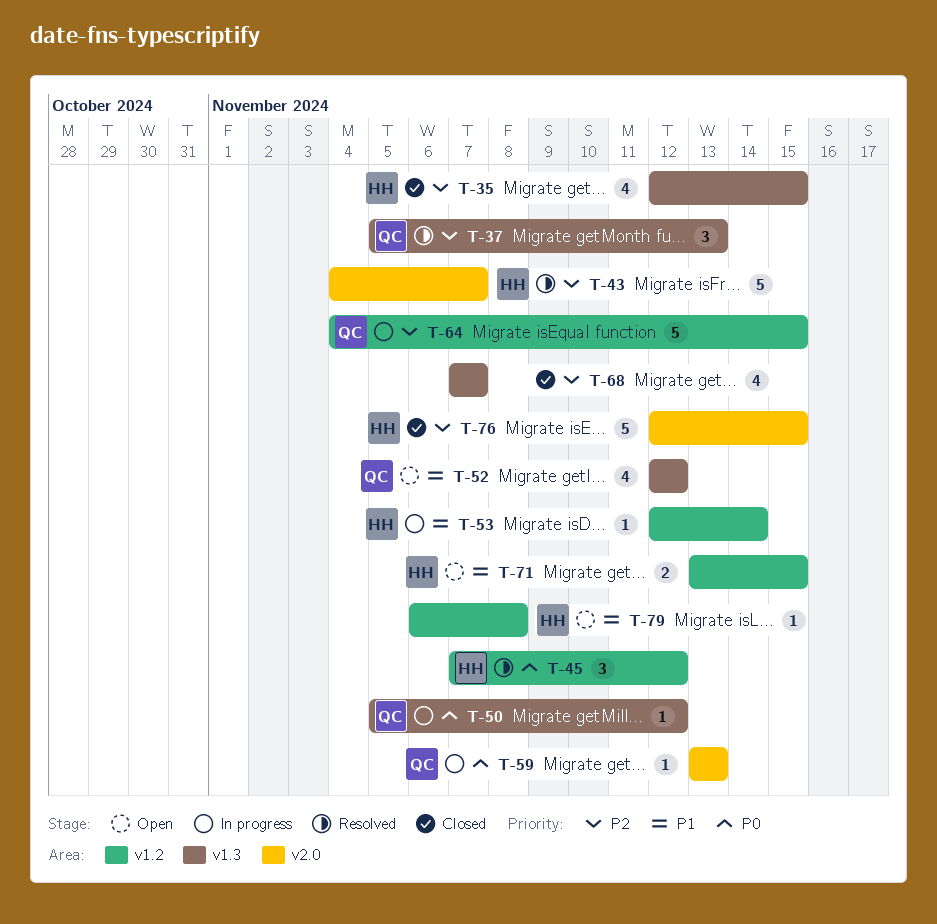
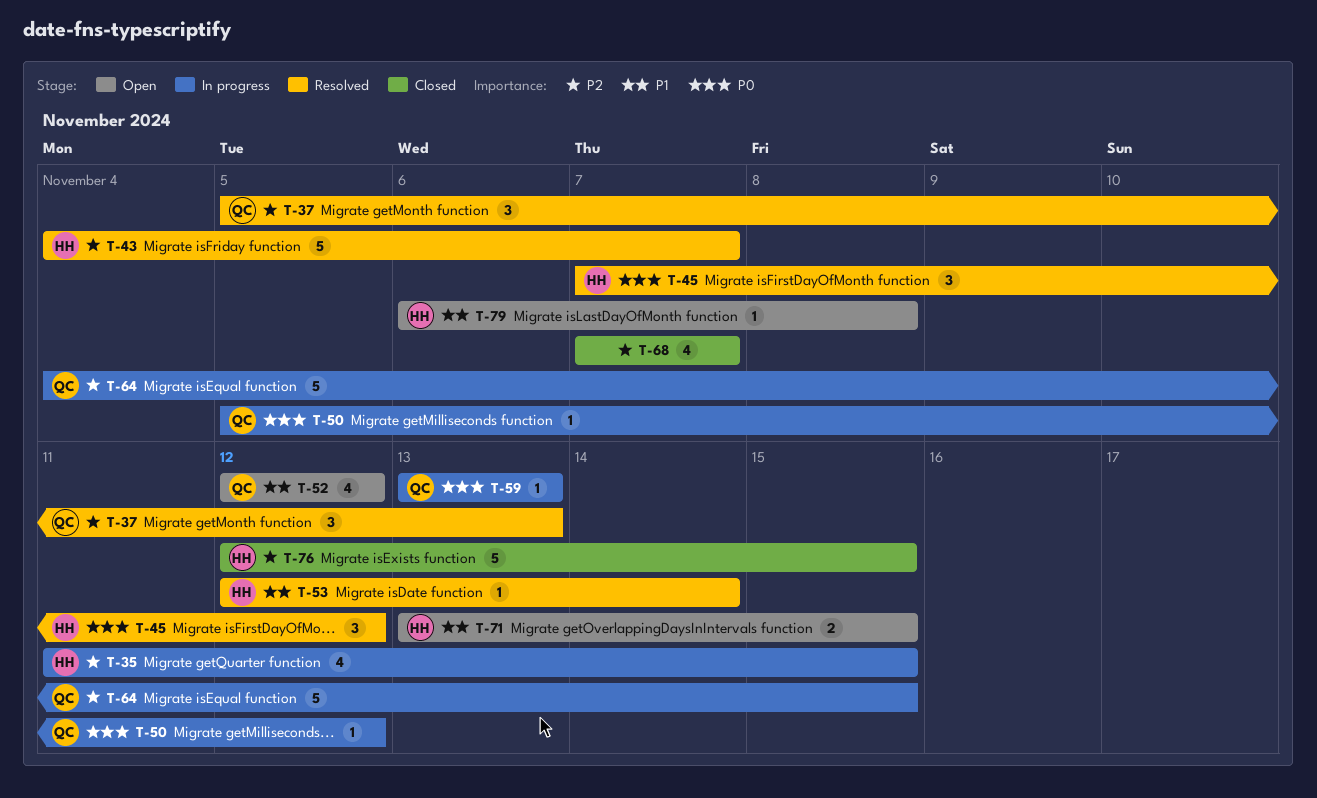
T-35, status: Closed -> In progress
T-35, start: Nov 12 -> Nov 11
T-53, status: In progress -> Resolved

